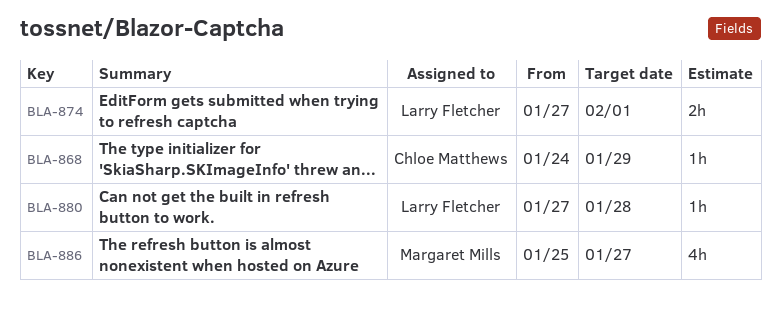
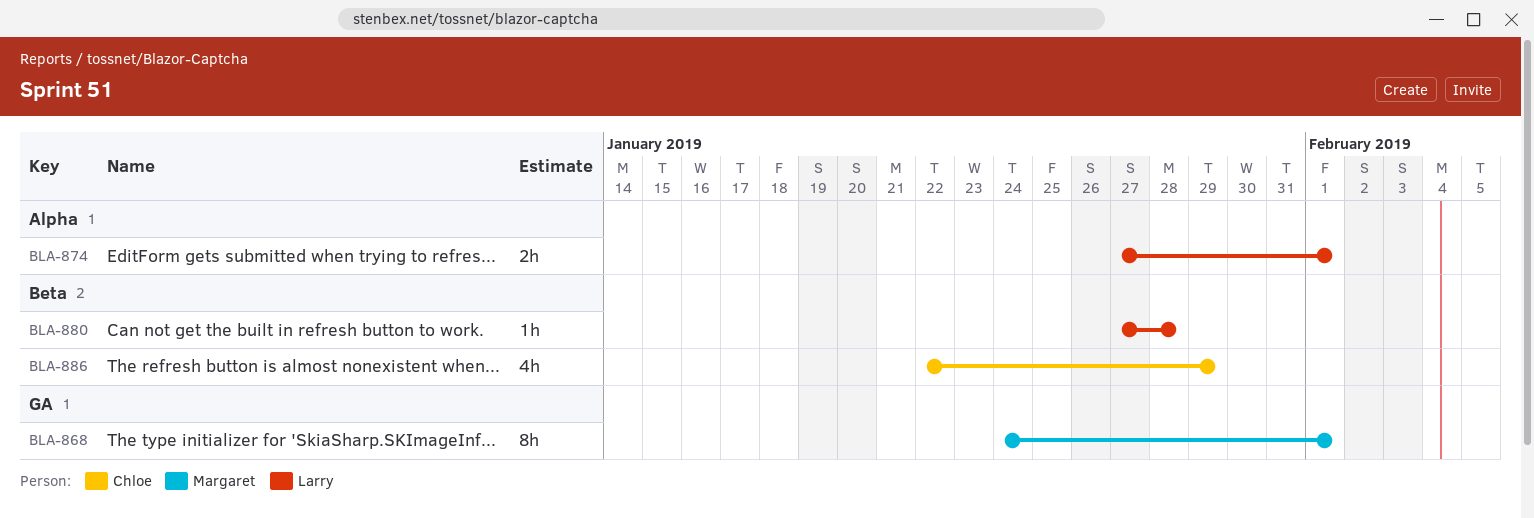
BLA-868, owner: Chloe Matthews -> Margaret Mills
BLA-868, estimate: 1h -> 8h
BLA-868, due: Jan 29 -> Feb 1
BLA-886, owner: Margaret Mills -> Chloe Matthews
BLA-886, start: Jan 25 -> Jan 22
BLA-886, due: Jan 27 -> Jan 29

